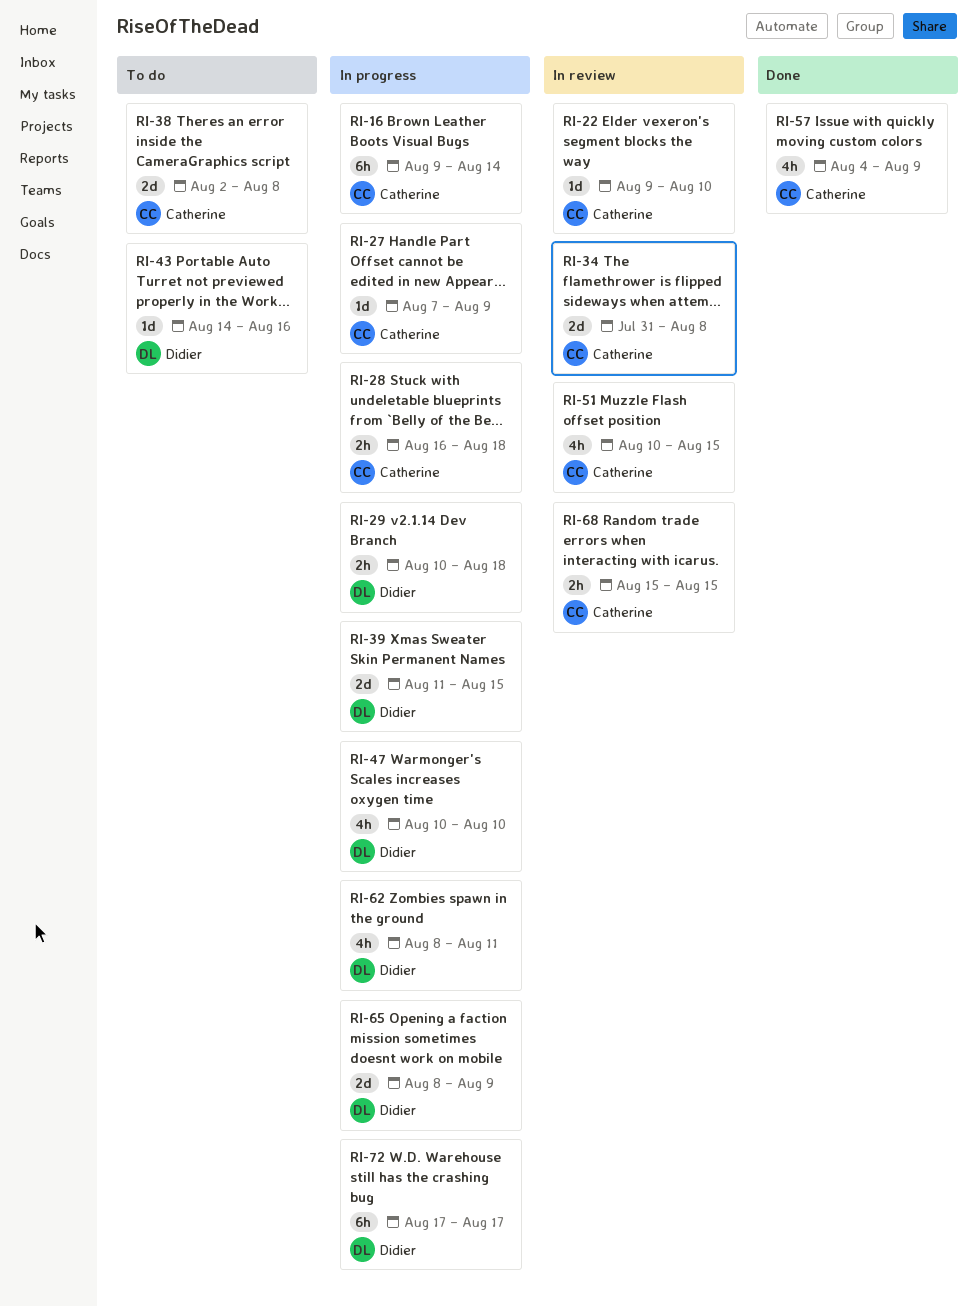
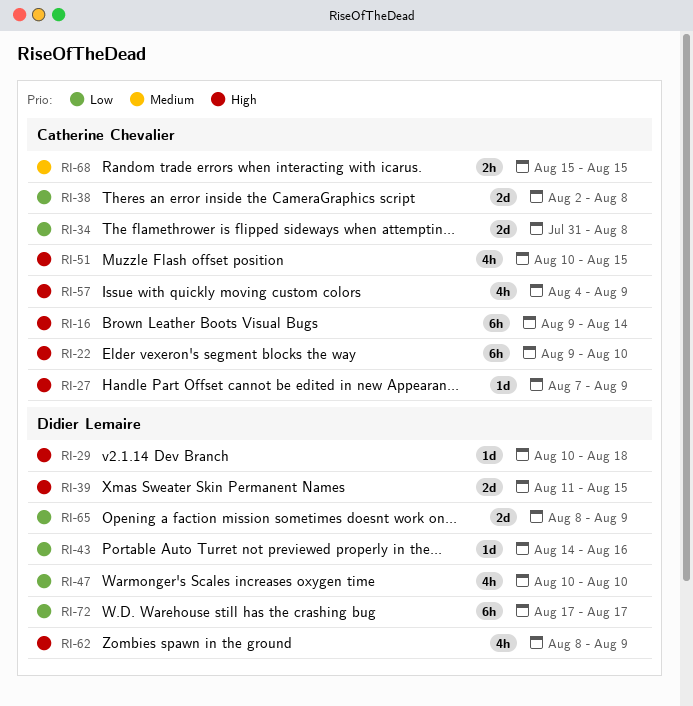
RI-22, estimate: 1d -> 6h
RI-28: present -> none
RI-29, estimate: 2h -> 1d
RI-62, due: Aug 11 -> Aug 9

